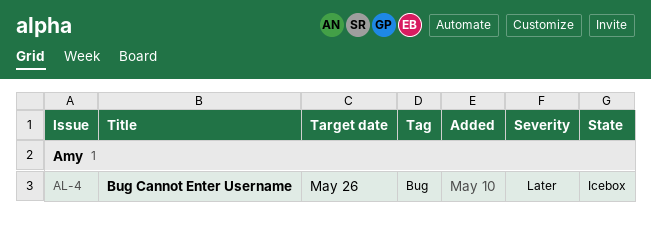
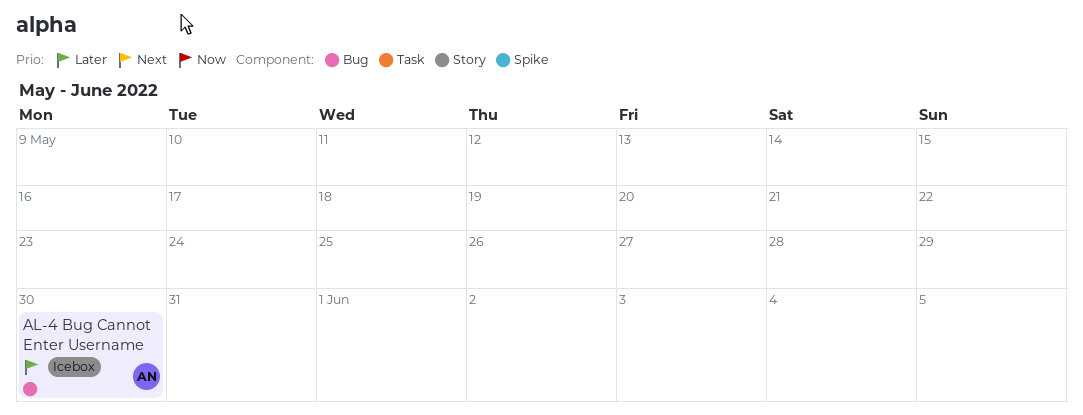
AL-4, due: May 26 -> May 30

